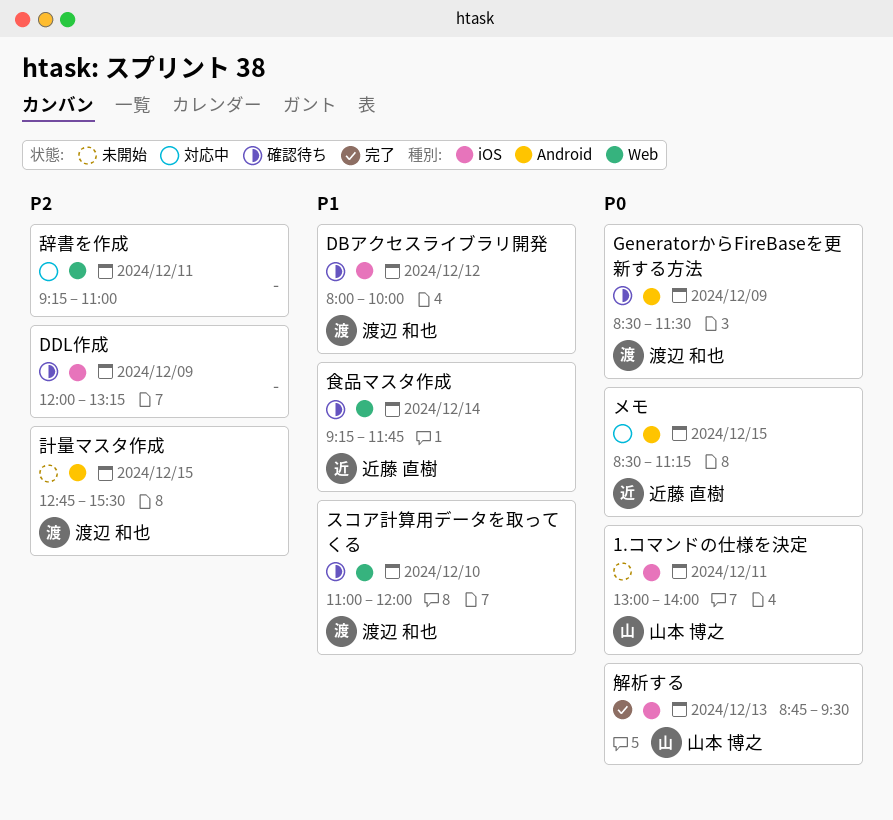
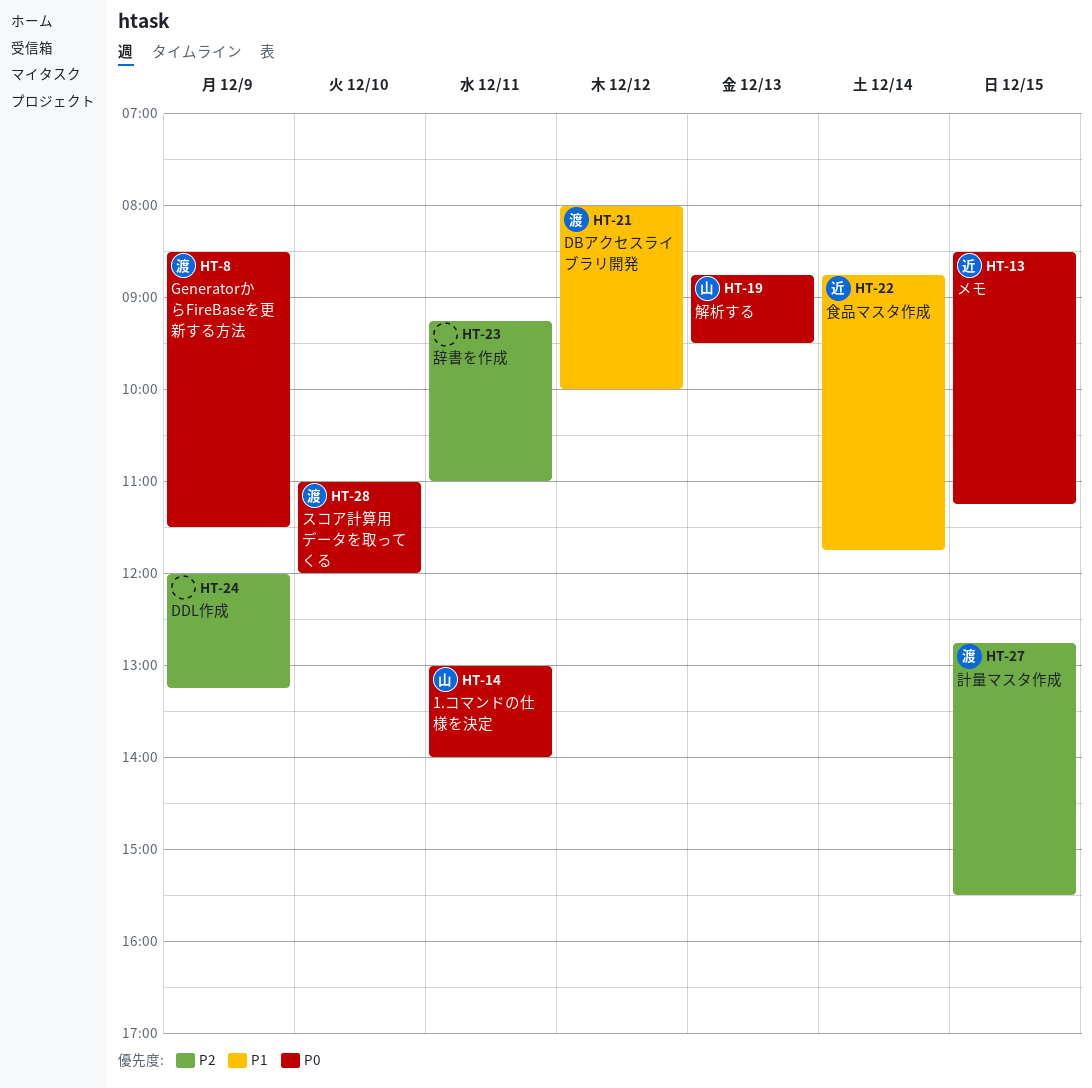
スコア計算用データを取ってくる, priority: P1 -> P0
食品マスタ作成, begins: 09:15 -> 08:45

